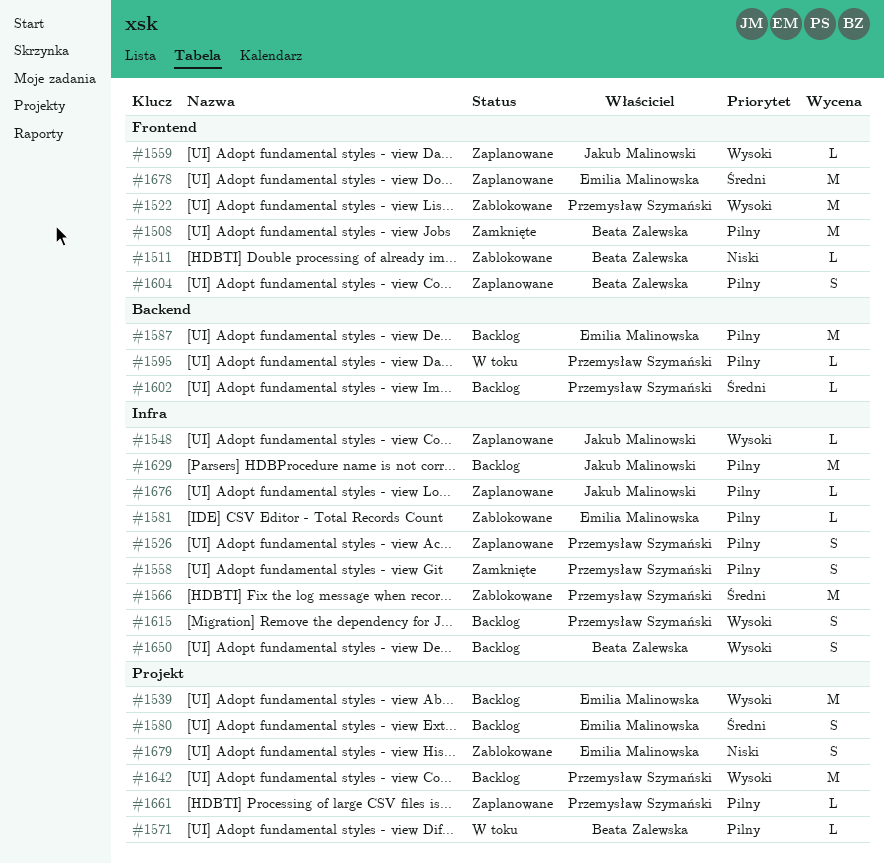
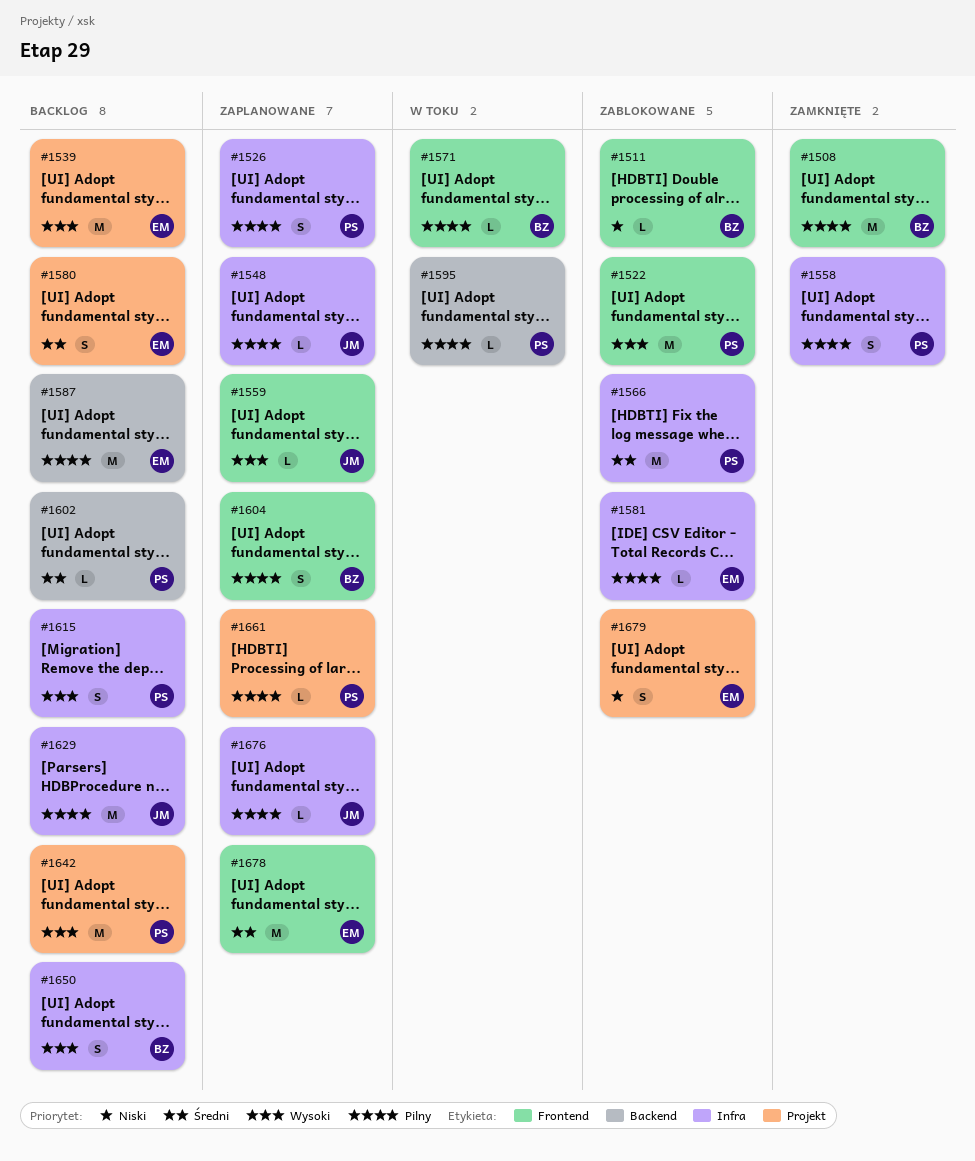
#1548, priority: Wysoki -> Pilny
#1571, label: Projekt -> Frontend

